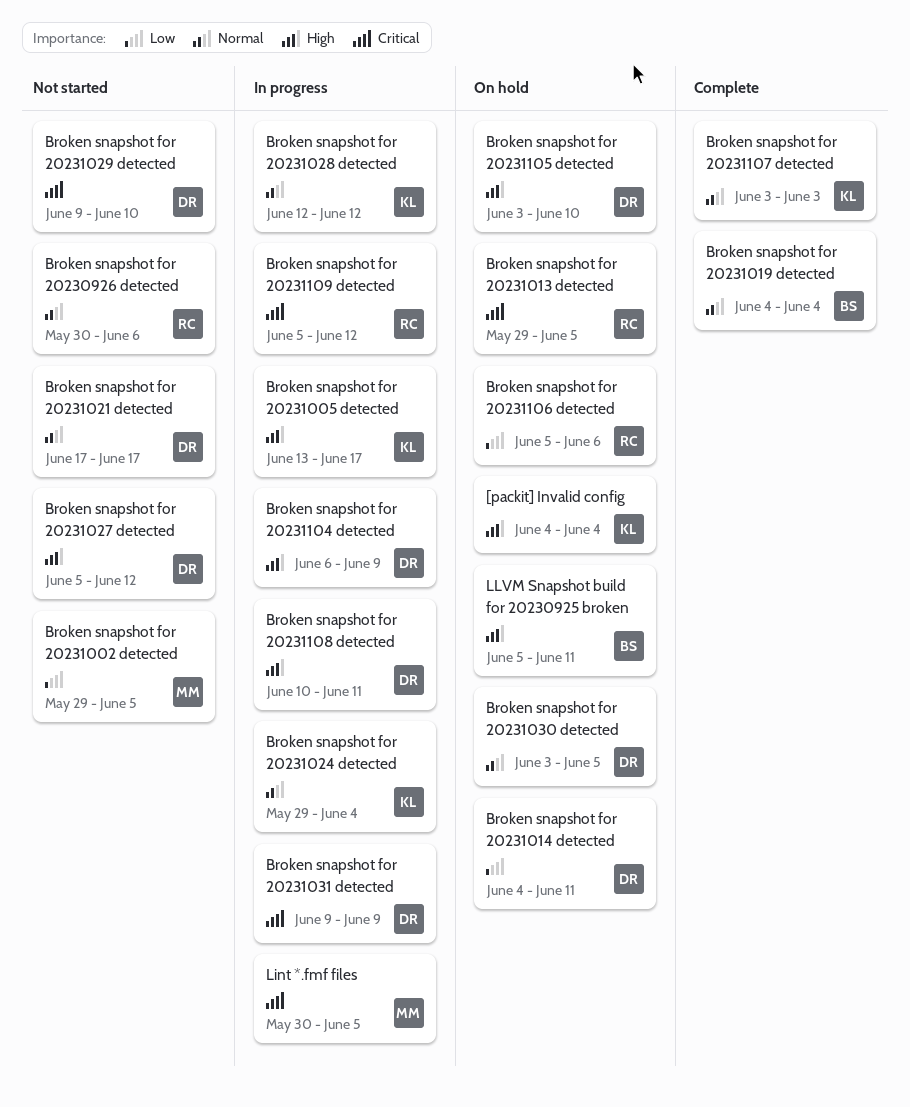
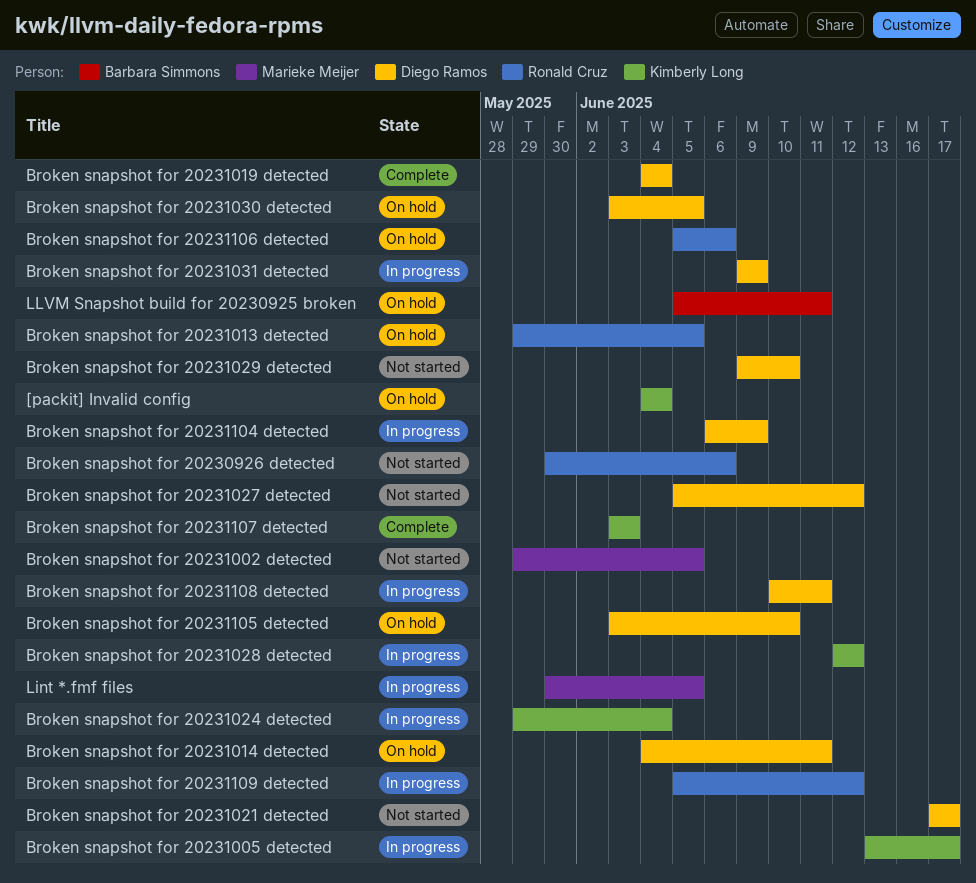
Broken snapshot for 20231019 detected, owner: Barbara Simmons -> Diego Ramos

